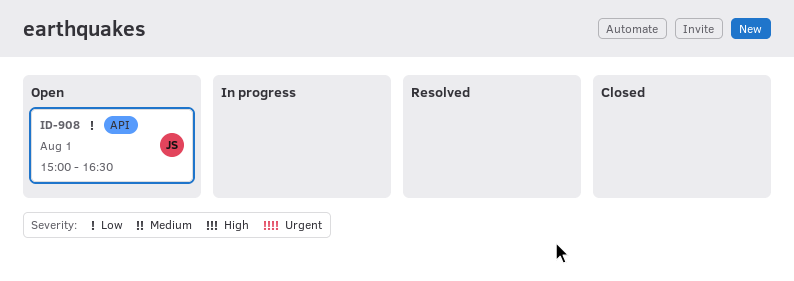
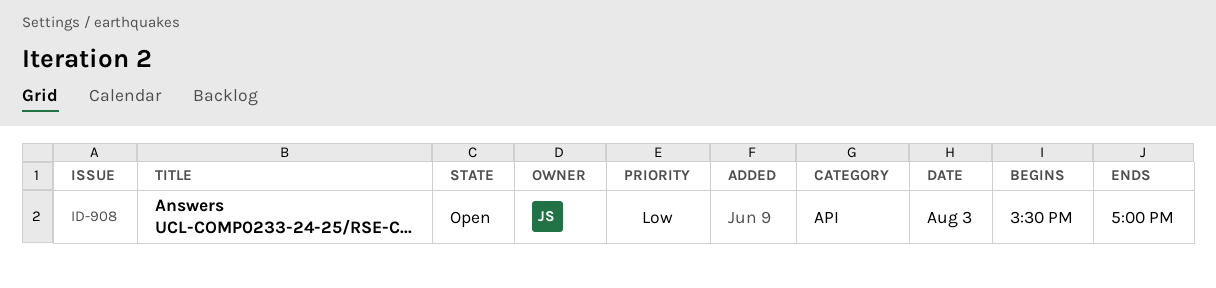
ID-908, day: Aug 1 -> Aug 3
ID-908, begins: 15:00 -> 15:30
ID-908, ends: 16:30 -> 17:00

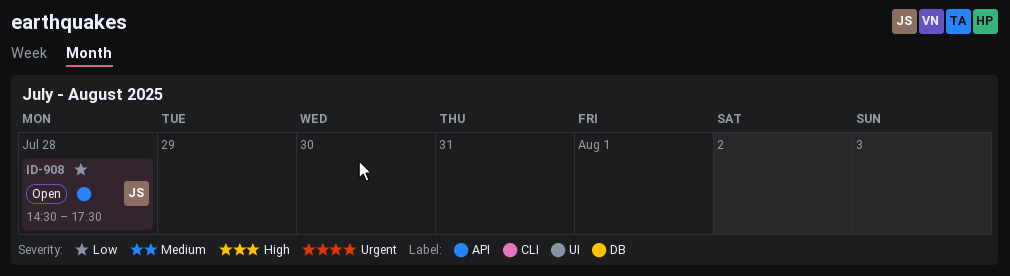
ID-908, day: Aug 3 -> Jul 28
ID-908, begins: 15:30 -> 14:30
ID-908, ends: 17:00 -> 17:30

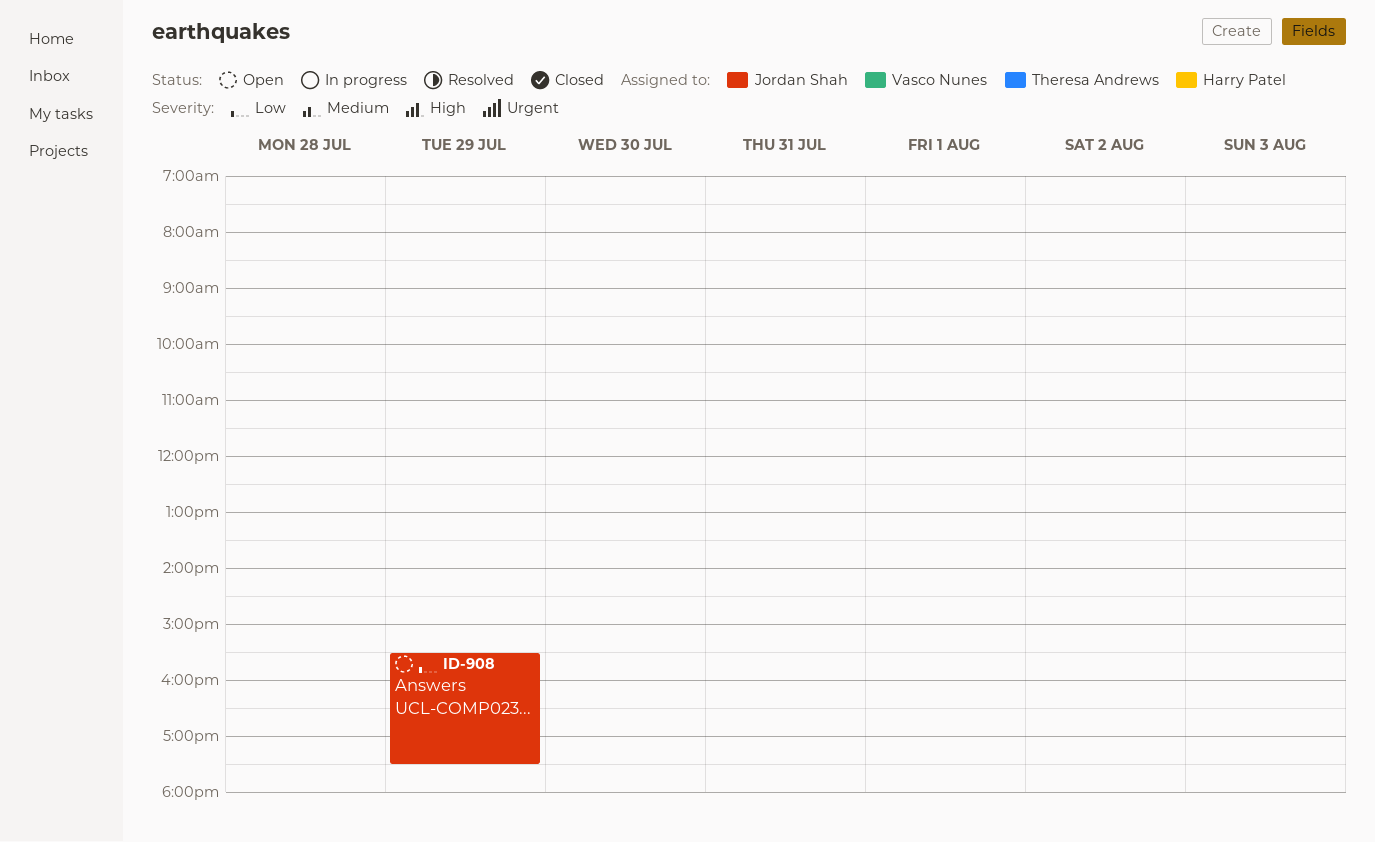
ID-908, day: Jul 28 -> Jul 29
ID-908, begins: 14:30 -> 15:30

